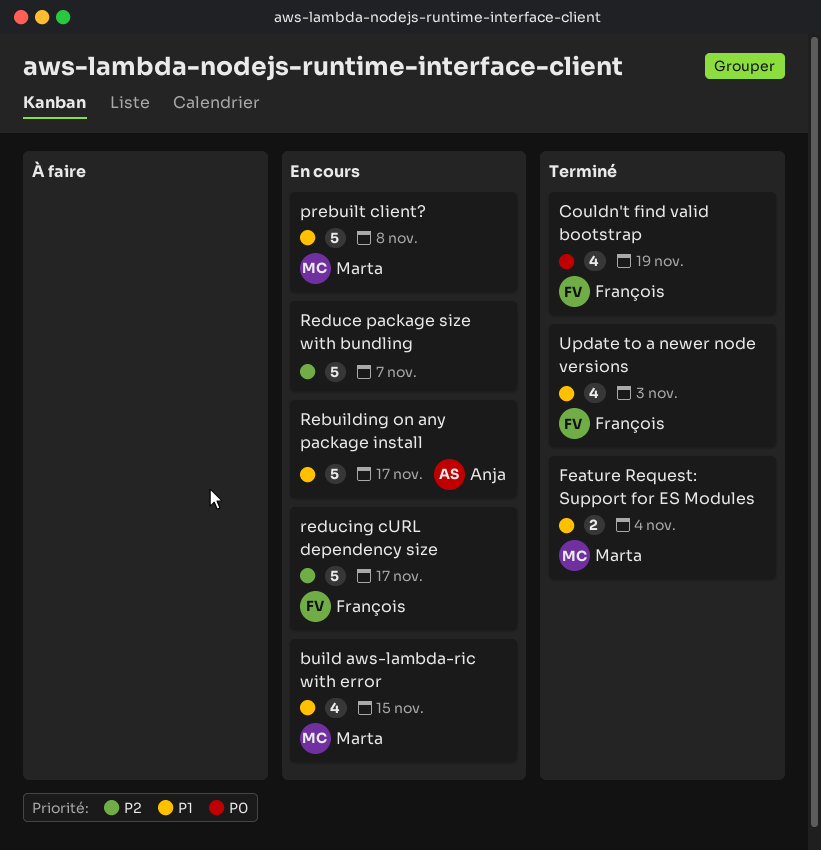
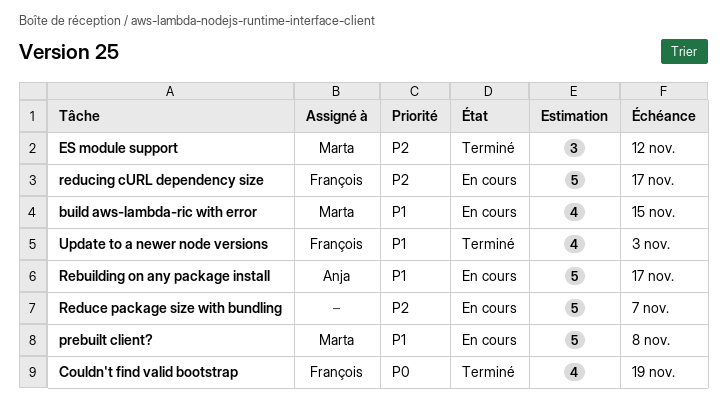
ES module support: none -> present
Feature Request: Support for ES Modules: present -> none

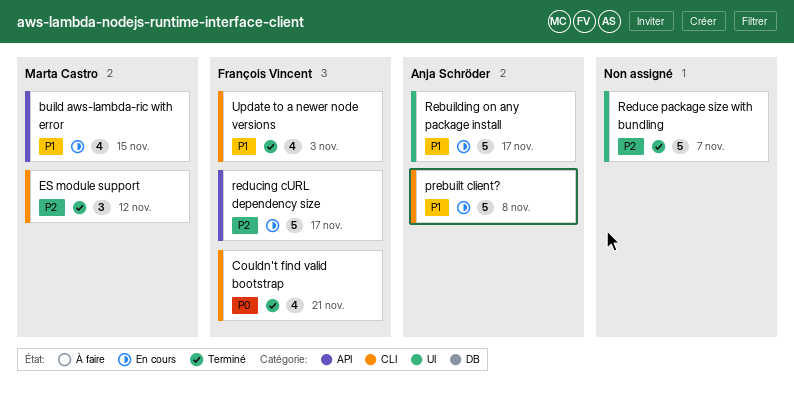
Couldn't find valid bootstrap, due: Nov 19 -> Nov 21
prebuilt client?, owner: Marta Castro -> Anja Schröder
Reduce package size with bundling, status: En cours -> Terminé

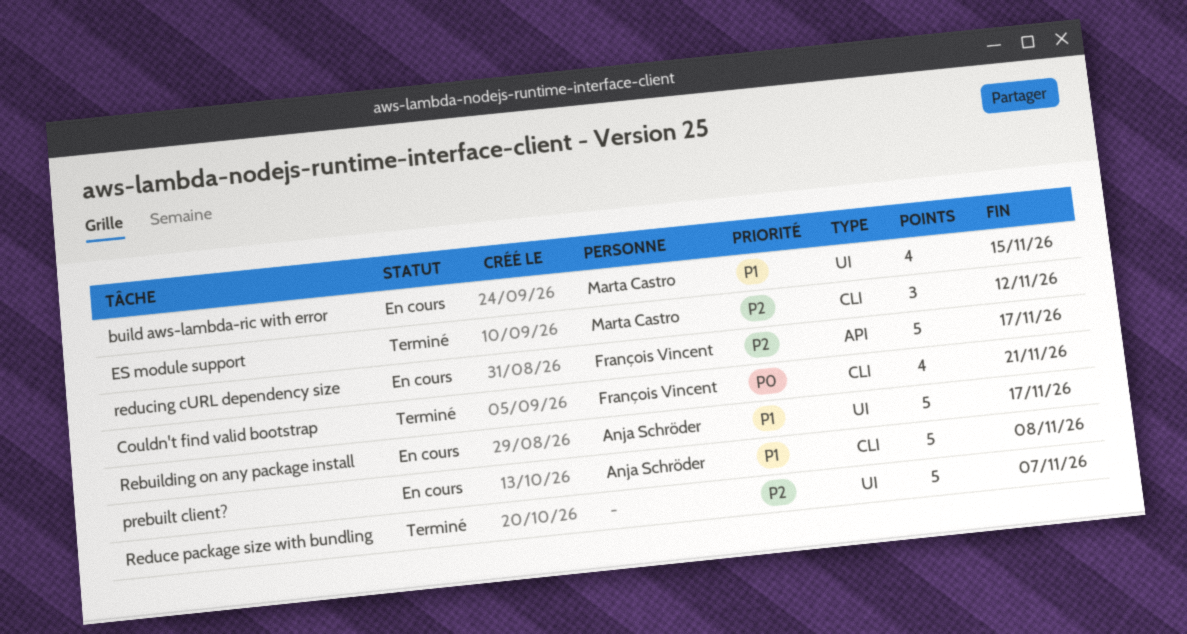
build aws-lambda-ric with error, label: API -> UI
Update to a newer node versions: present -> none

